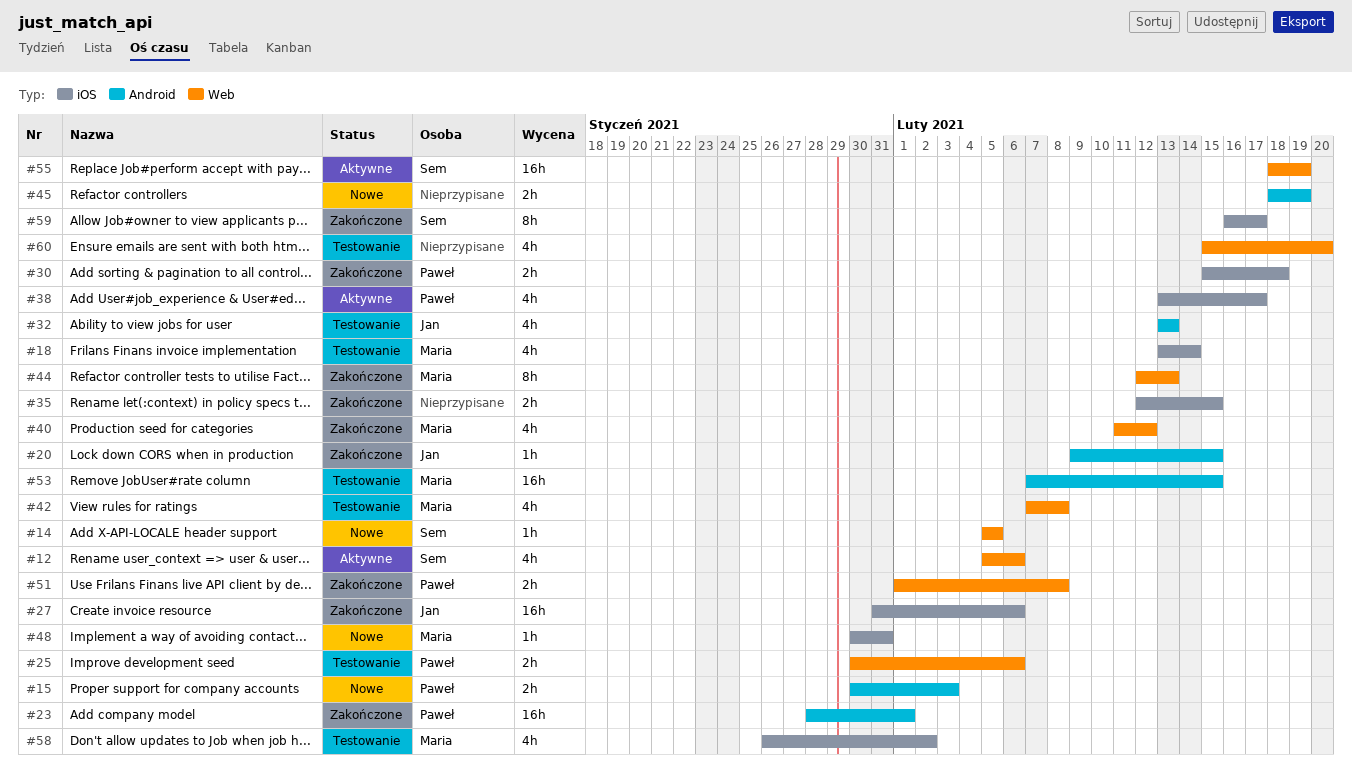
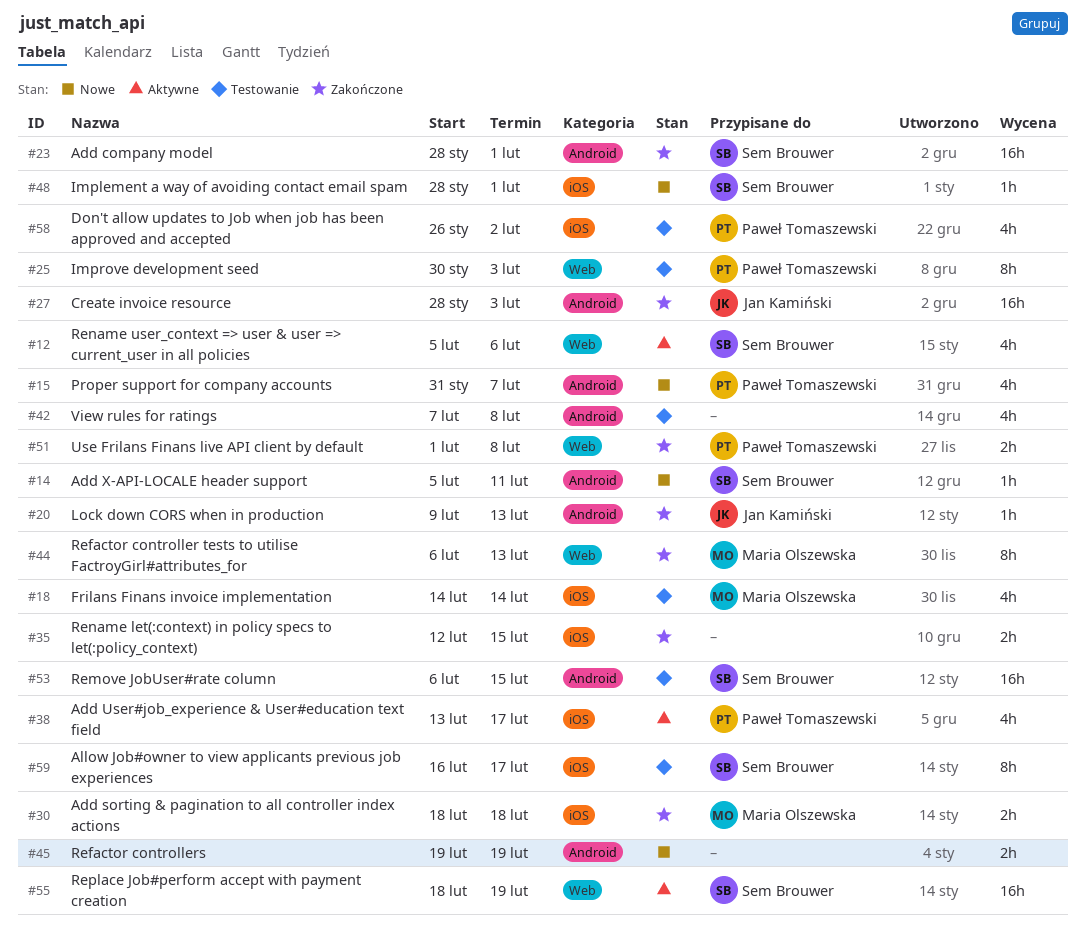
#14, label: Web -> Android
#14, due: Feb 5 -> Feb 11
#15, estimate: 2h -> 4h
#15, start: Jan 30 -> Jan 31
#15, due: Feb 3 -> Feb 7
#18, start: Feb 13 -> Feb 14
#20, due: Feb 15 -> Feb 13
#23, owner: Paweł Tomaszewski -> Sem Brouwer
#25, estimate: 2h -> 8h
#25, due: Feb 6 -> Feb 3
#27, label: iOS -> Android
#27, start: Jan 31 -> Jan 28
#27, due: Feb 6 -> Feb 3
#30, owner: Paweł Tomaszewski -> Maria Olszewska
#30, start: Feb 15 -> Feb 18
#32: present -> none
#40: present -> none
#42, owner: Maria Olszewska -> none
#42, label: Web -> Android
#44, start: Feb 12 -> Feb 6
#45, start: Feb 18 -> Feb 19
#48, owner: Maria Olszewska -> Sem Brouwer
#48, start: Jan 30 -> Jan 28
#48, due: Jan 31 -> Feb 1
#53, owner: Maria Olszewska -> Sem Brouwer
#53, start: Feb 7 -> Feb 6
#58, owner: Maria Olszewska -> Paweł Tomaszewski
#59, status: Zakończone -> Testowanie
#60: present -> none

